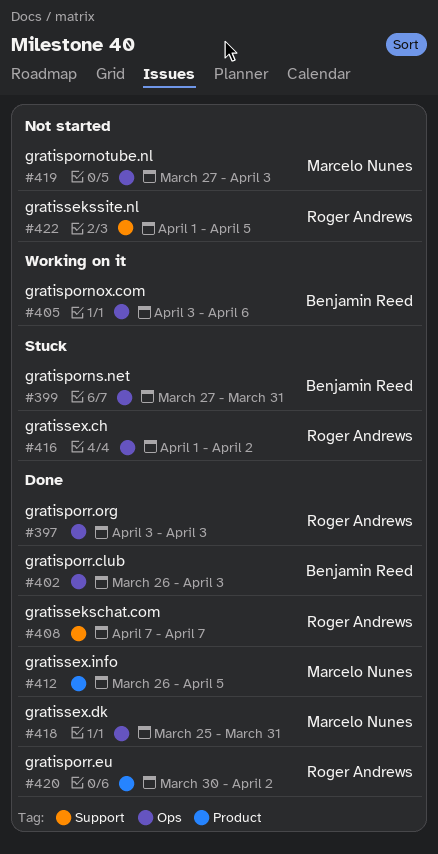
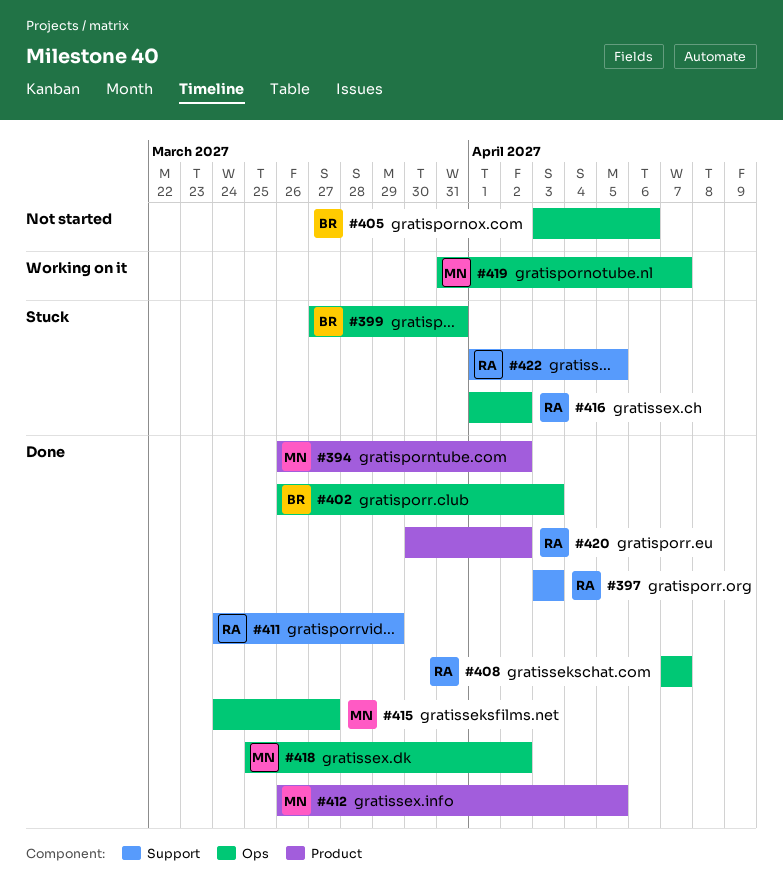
#394: none -> present
#397, label: Ops -> Support
#405, status: Working on it -> Not started
#408, label: Support -> Ops
#411: none -> present
#415: none -> present
#418, due: Mar 31 -> Apr 2
#419, status: Not started -> Working on it
#419, start: Mar 27 -> Mar 31
#419, due: Apr 3 -> Apr 7
#422, status: Not started -> Stuck

